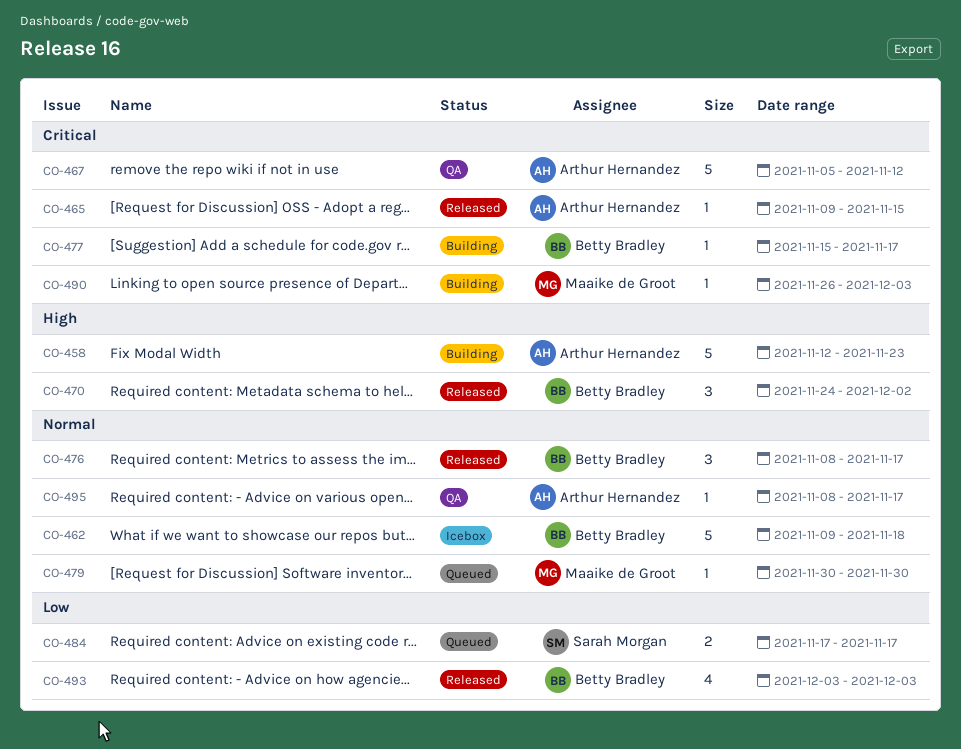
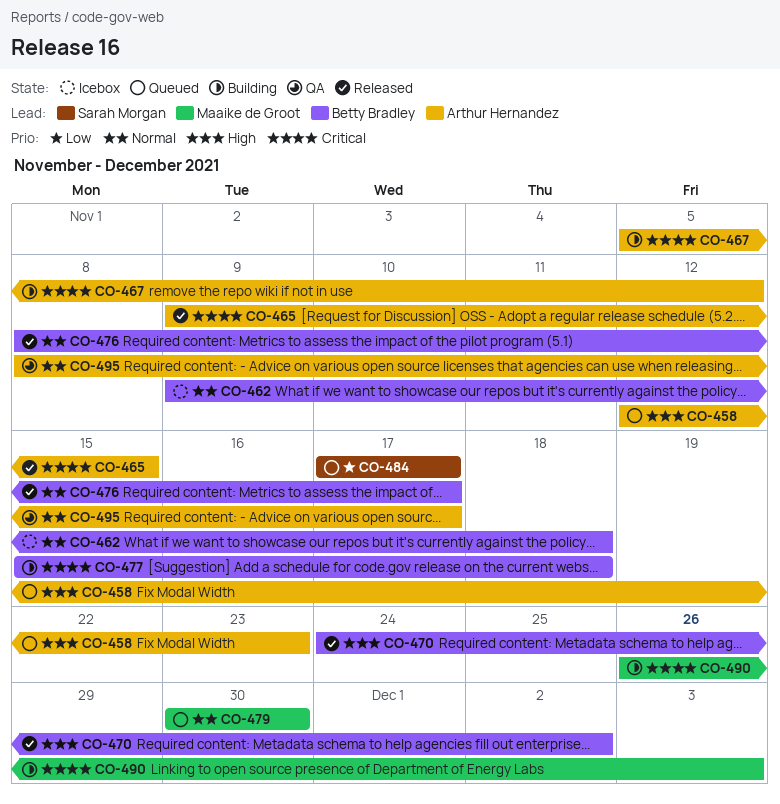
CO-458, status: Building -> Queued
CO-467, status: QA -> Building
CO-477, due: Nov 17 -> Nov 18
CO-493: present -> none

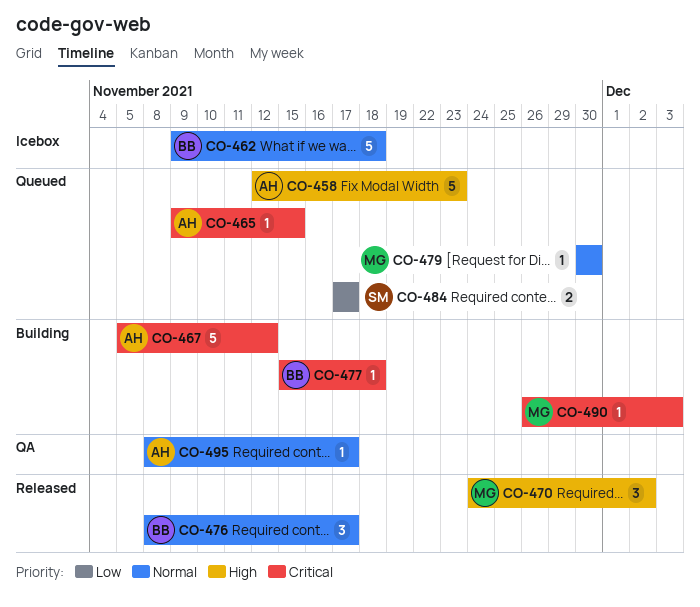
CO-465, status: Released -> Queued
CO-470, owner: Betty Bradley -> Maaike de Groot

